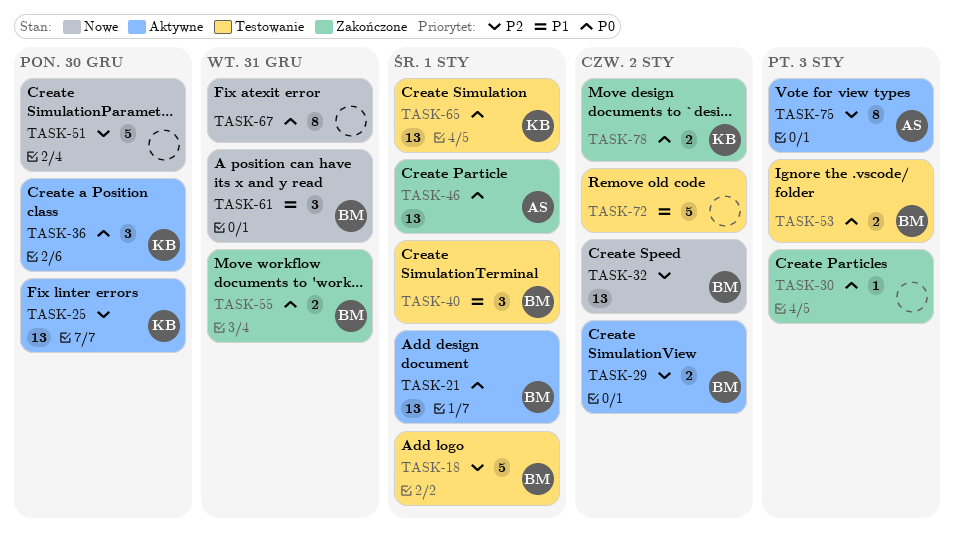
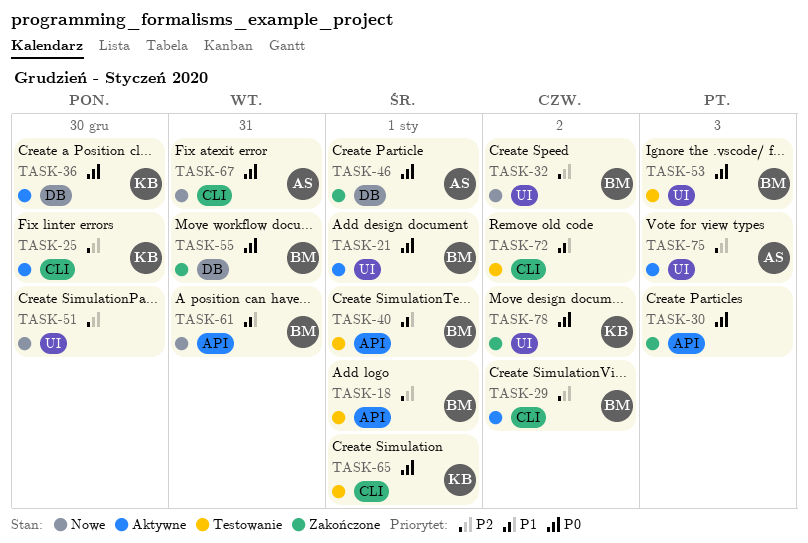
TASK-67, owner: none -> AS

